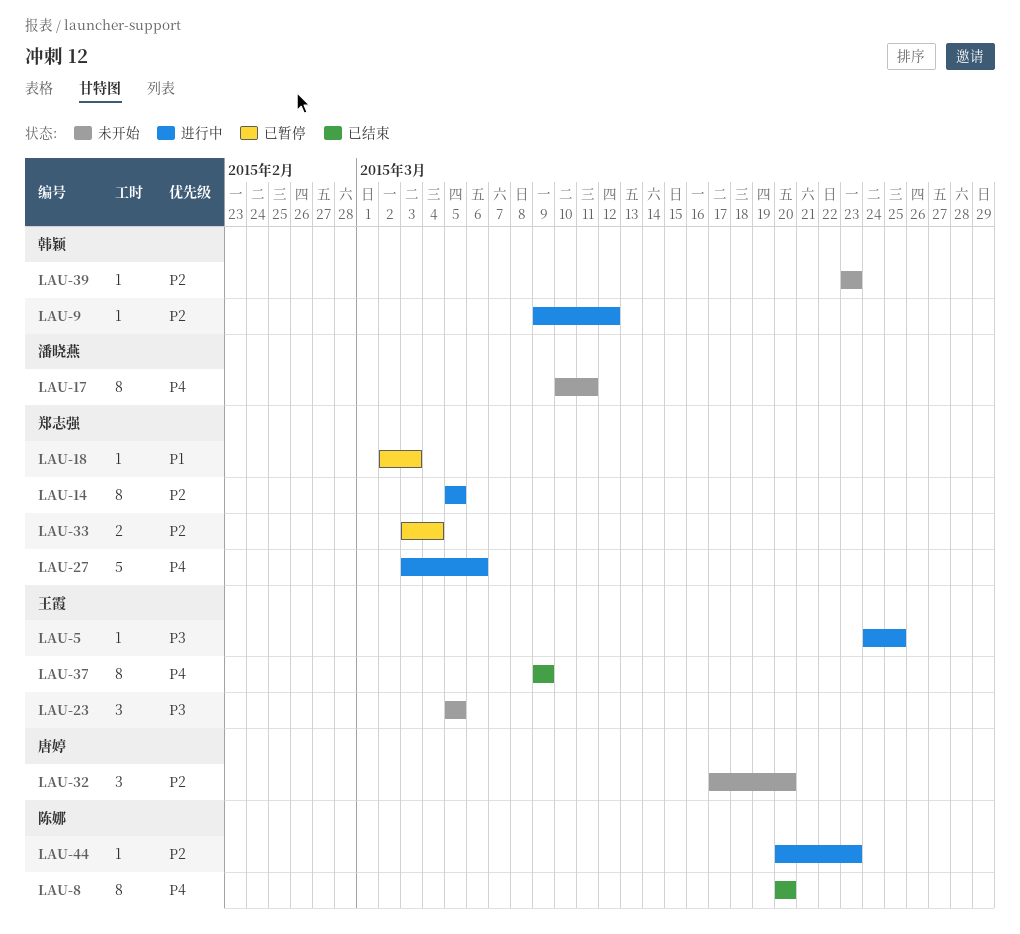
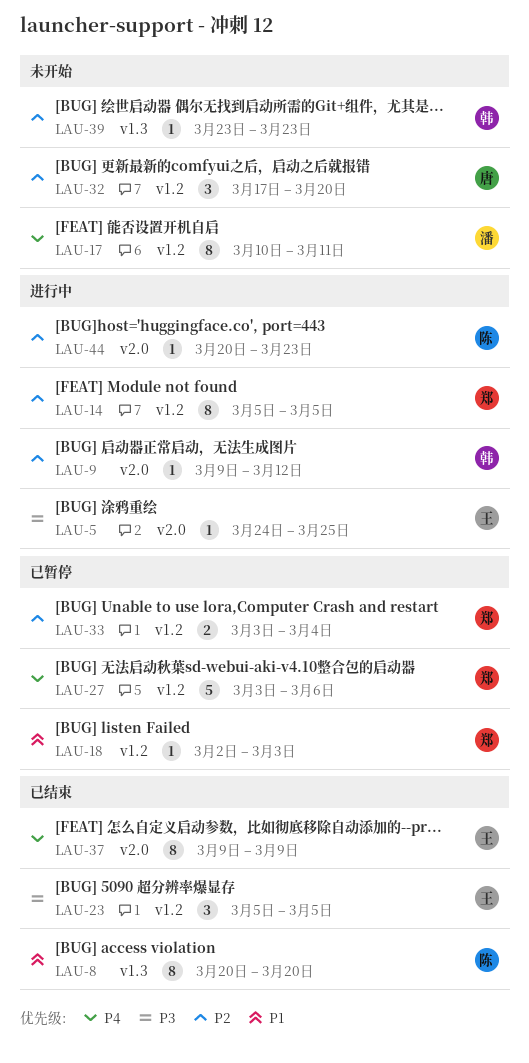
LAU-8, priority: P4 -> P1
LAU-23, status: 未开始 -> 已结束
LAU-27, status: 进行中 -> 已暂停

